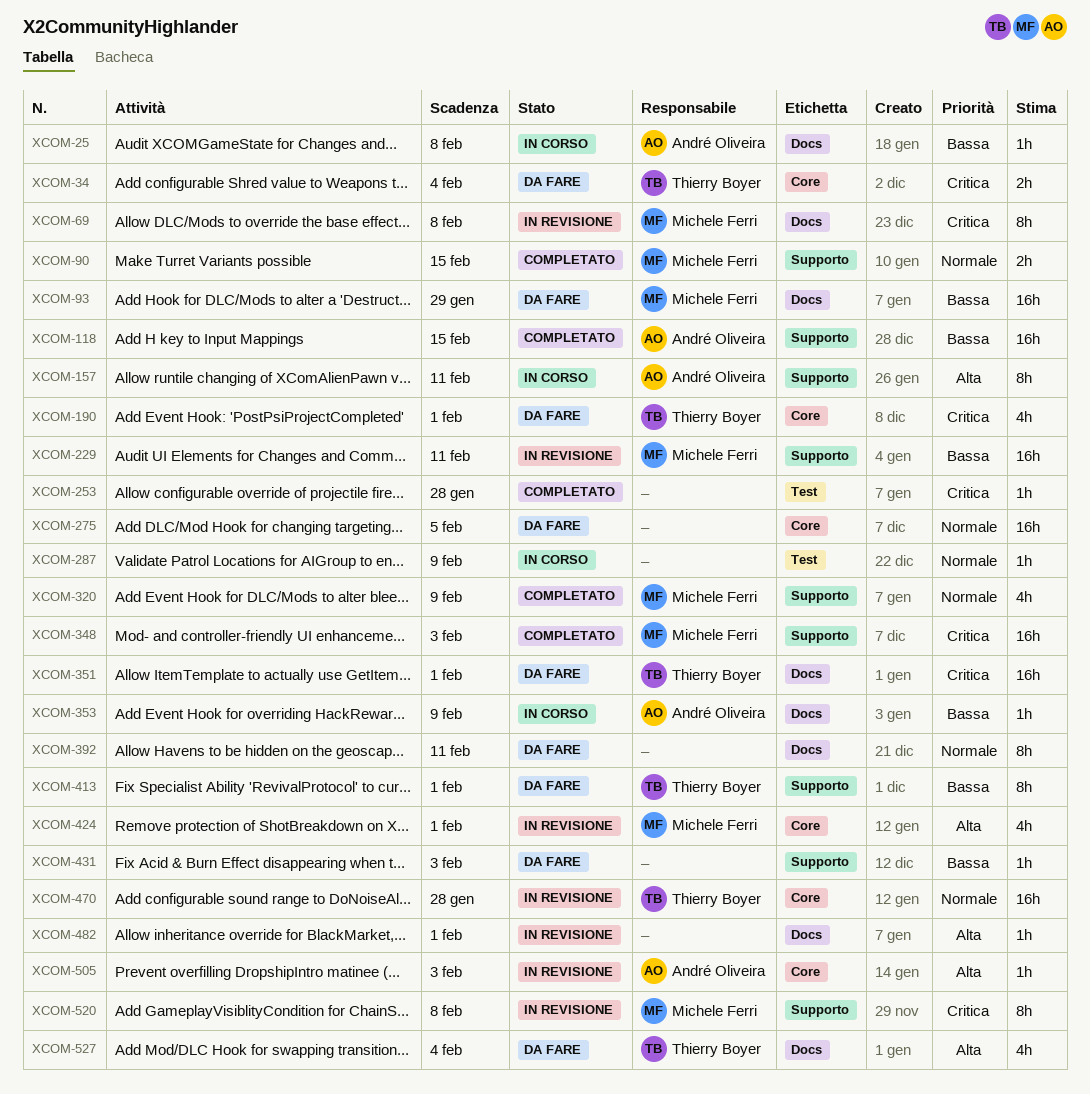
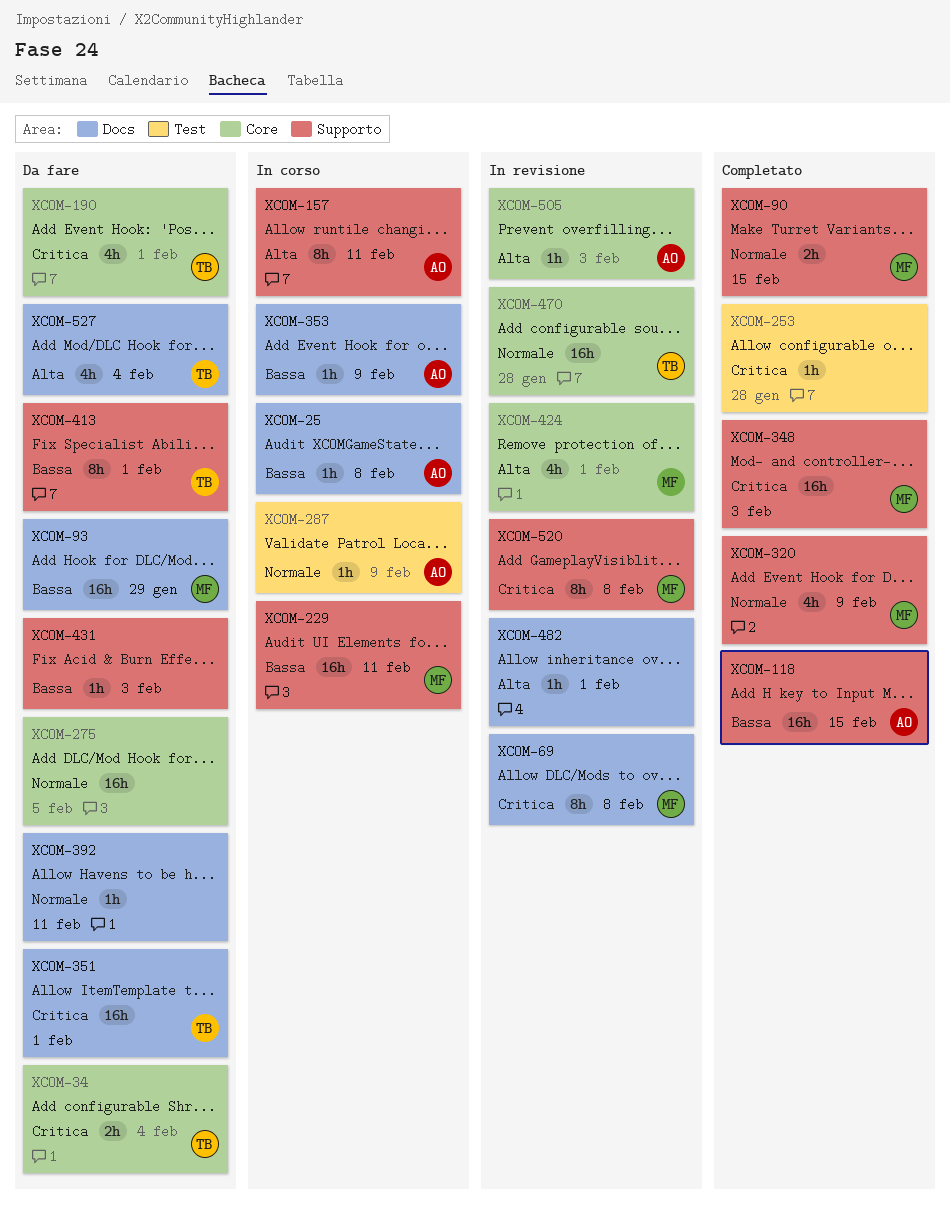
XCOM-229, status: In revisione -> In corso
XCOM-287, owner: none -> André Oliveira
XCOM-392, estimate: 8h -> 1h

